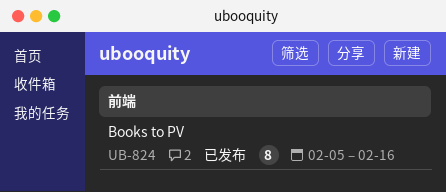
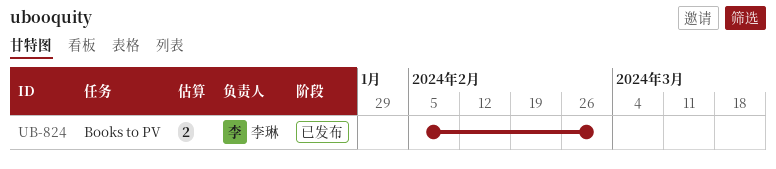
UB-824, estimate: 8 -> 2
UB-824, due: Feb 16 -> Mar 1

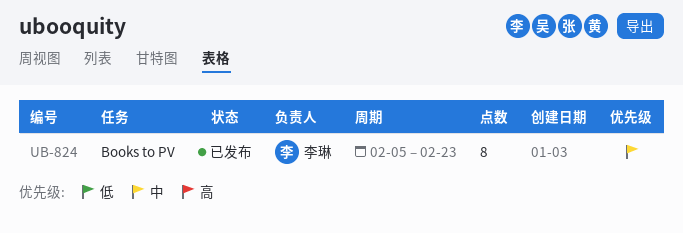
UB-824, estimate: 2 -> 8
UB-824, due: Mar 1 -> Feb 23

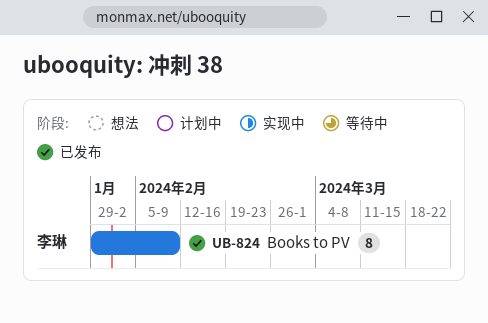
UB-824, start: Feb 5 -> Jan 29
UB-824, due: Feb 23 -> Feb 9

